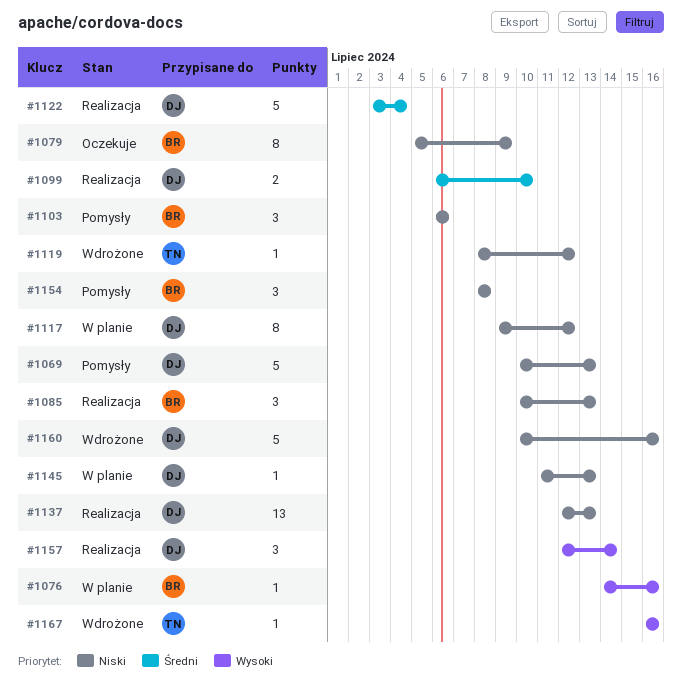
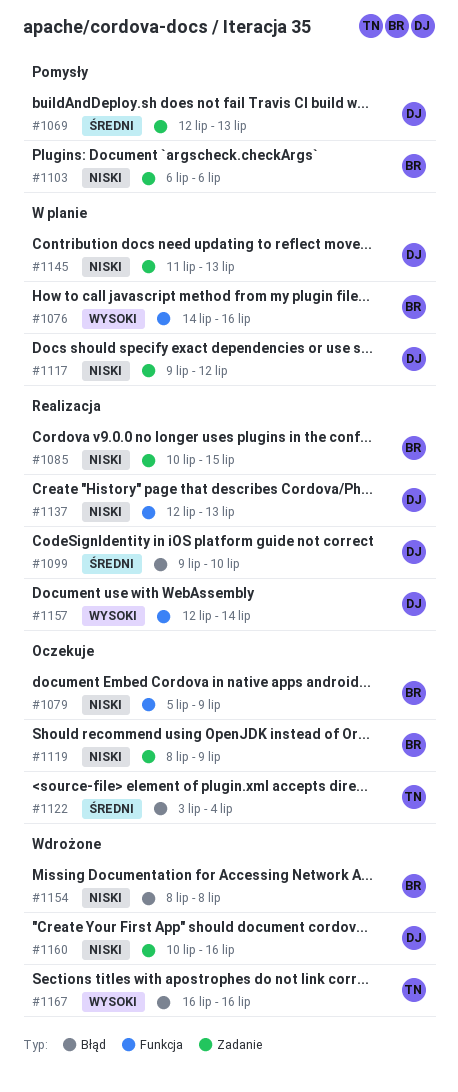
#1069, priority: Niski -> Średni
#1069, start: Jul 10 -> Jul 12
#1085, due: Jul 13 -> Jul 15
#1099, start: Jul 6 -> Jul 9
#1119, status: Wdrożone -> Oczekuje
#1119, owner: TN -> BR
#1119, due: Jul 12 -> Jul 9
#1122, status: Realizacja -> Oczekuje
#1122, owner: DJ -> TN
#1154, status: Pomysły -> Wdrożone

